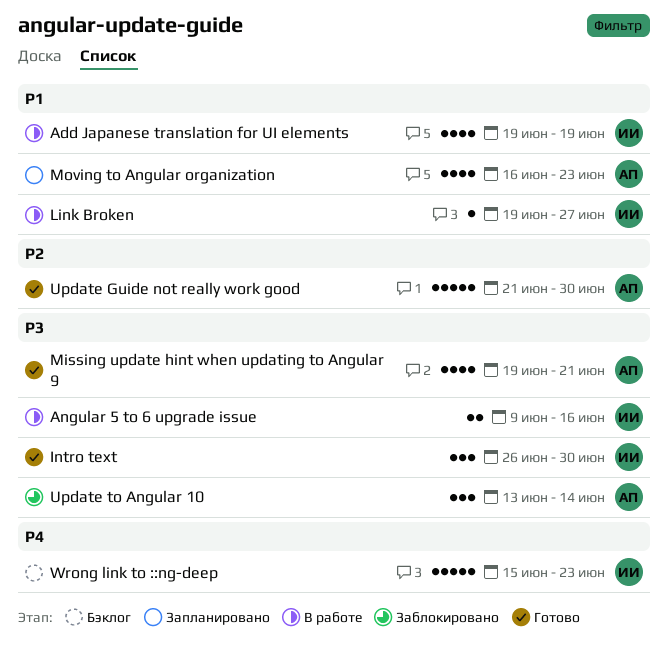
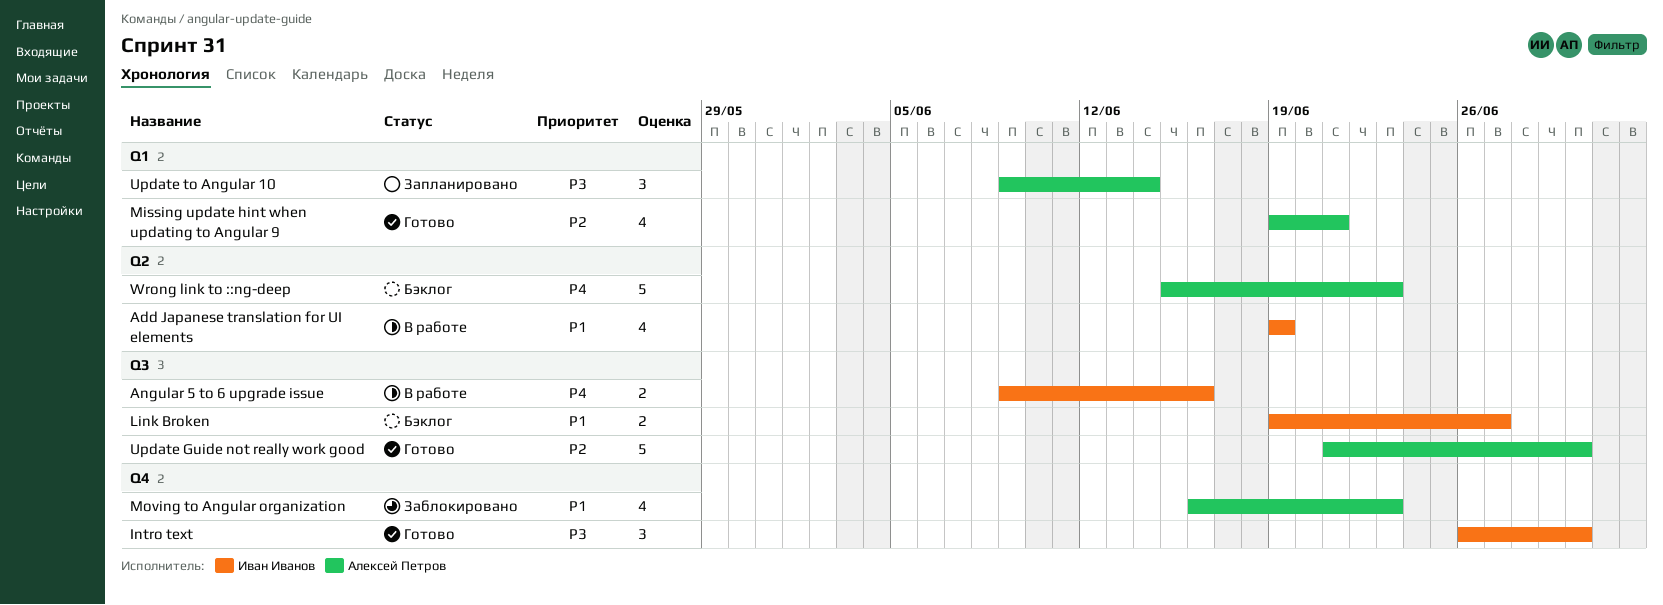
Angular 5 to 6 upgrade issue, priority: P3 -> P4
Link Broken, status: В работе -> Бэклог
Link Broken, estimate: 1 -> 2
Missing update hint when updating to Angular 9, priority: P3 -> P2
Moving to Angular organization, status: Запланировано -> Заблокировано
Update to Angular 10, status: Заблокировано -> Запланировано
Update to Angular 10, start: Jun 13 -> Jun 9
Wrong link to ::ng-deep, owner: Иван Иванов -> Алексей Петров

